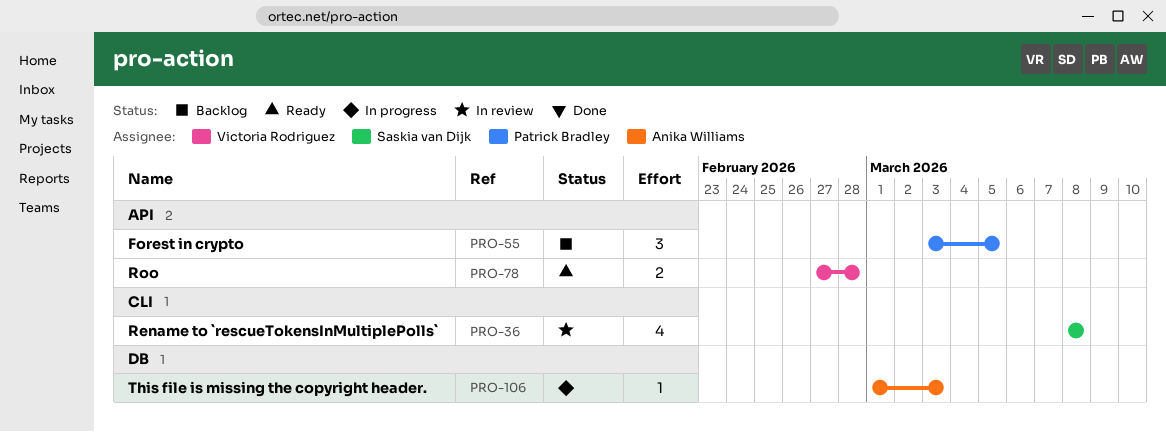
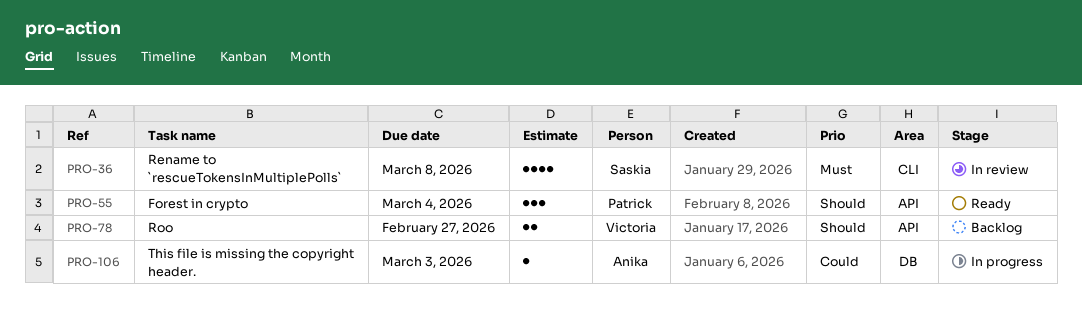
PRO-55, status: Backlog -> Ready
PRO-55, due: Mar 5 -> Mar 4
PRO-78, status: Ready -> Backlog
PRO-78, due: Feb 28 -> Feb 27

